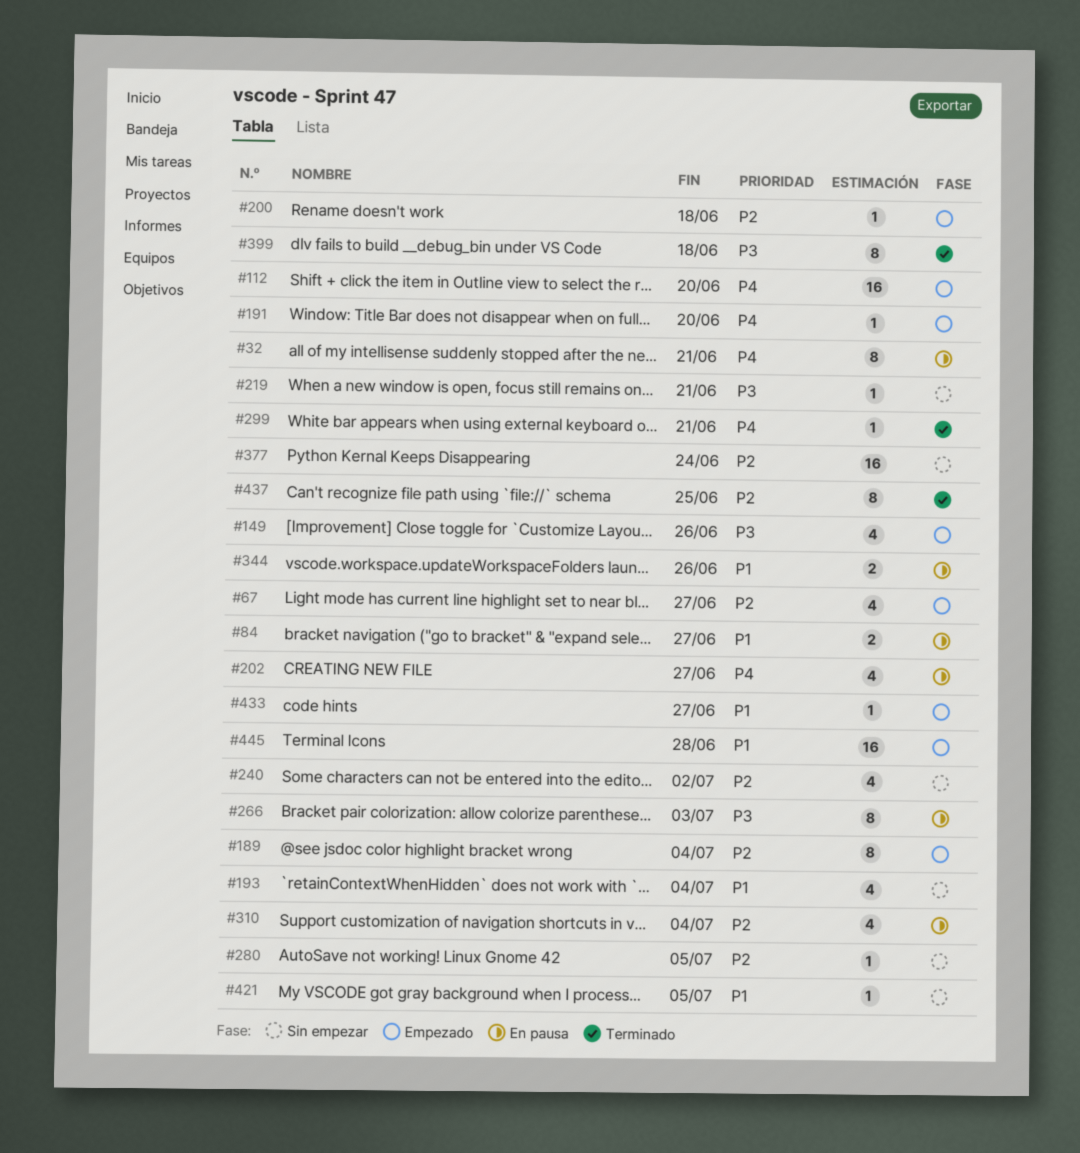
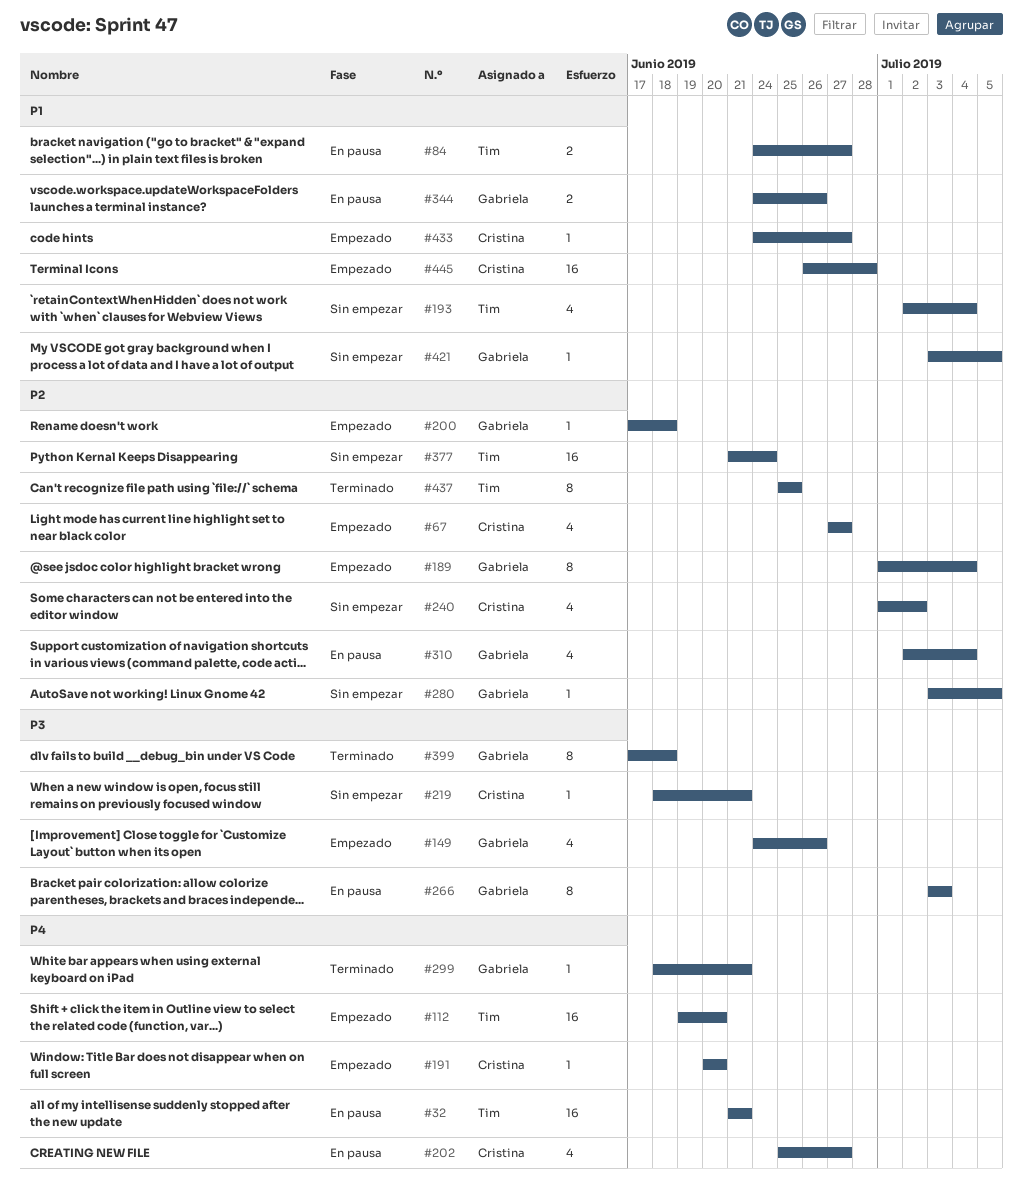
#32, estimate: 8 -> 16

